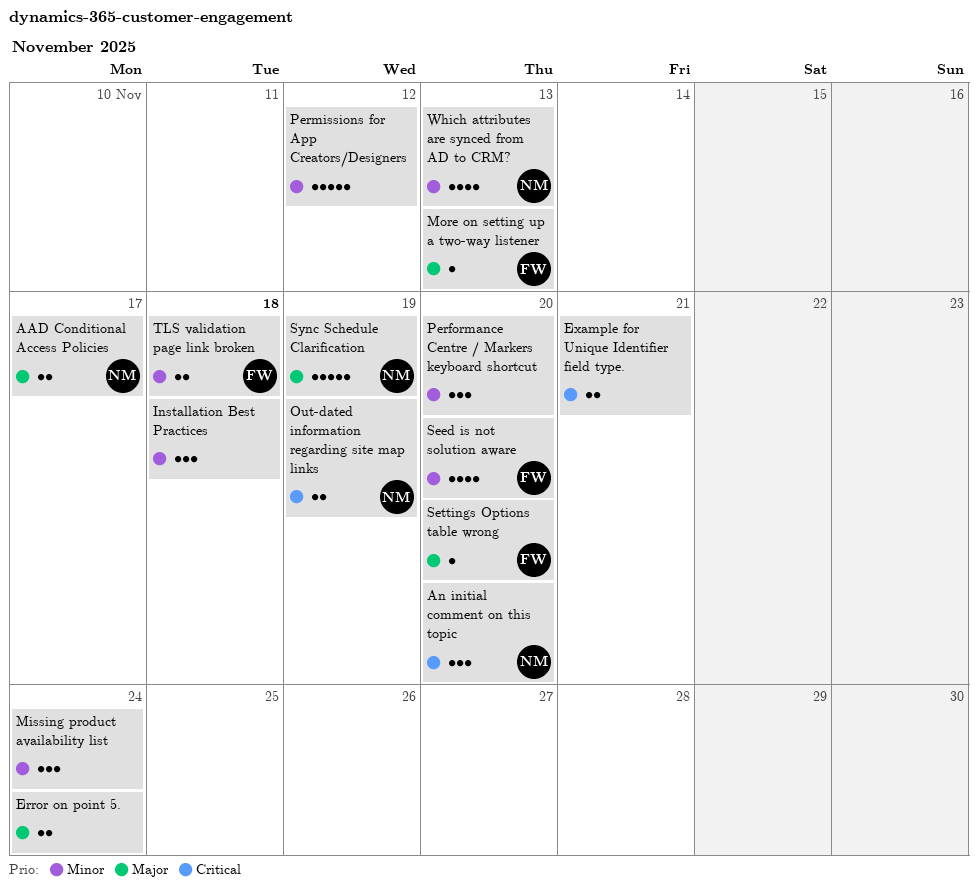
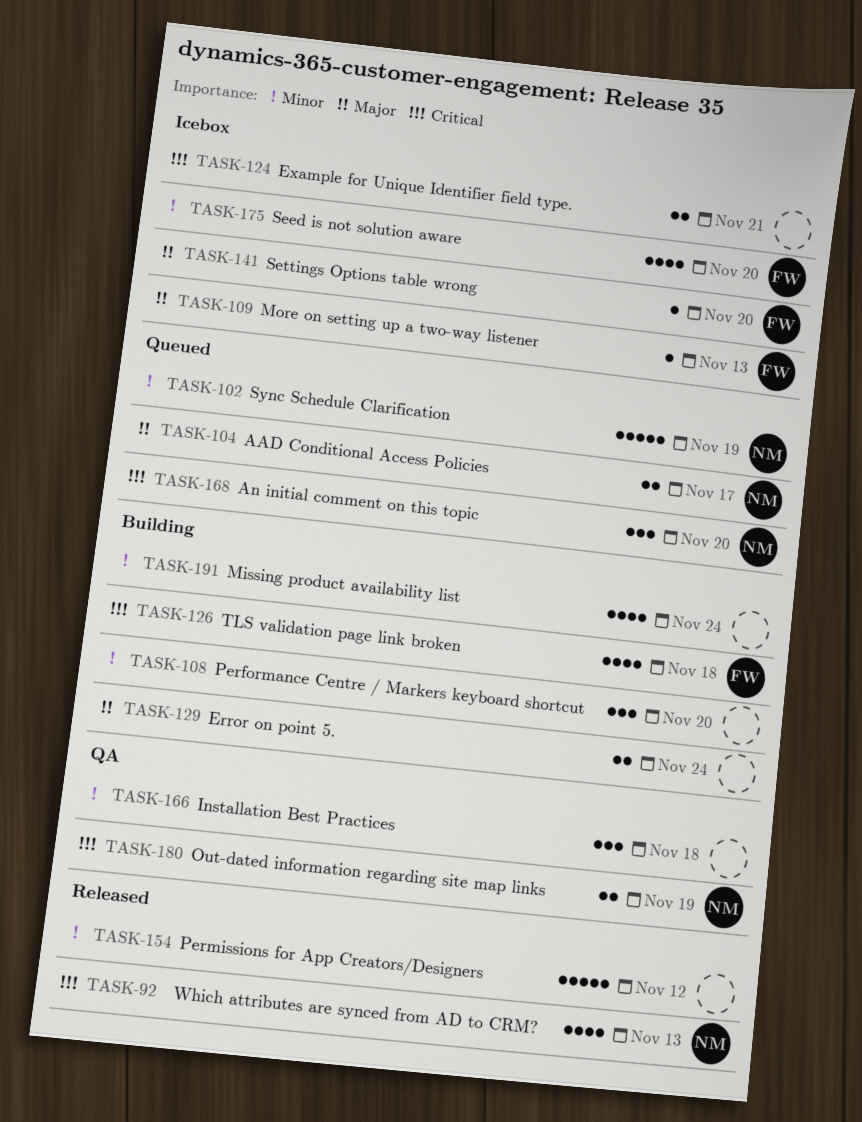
Missing product availability list, estimate: 3 -> 4
Sync Schedule Clarification, priority: Major -> Minor
TLS validation page link broken, priority: Minor -> Critical
TLS validation page link broken, estimate: 2 -> 4
Which attributes are synced from AD to CRM?, priority: Minor -> Critical

